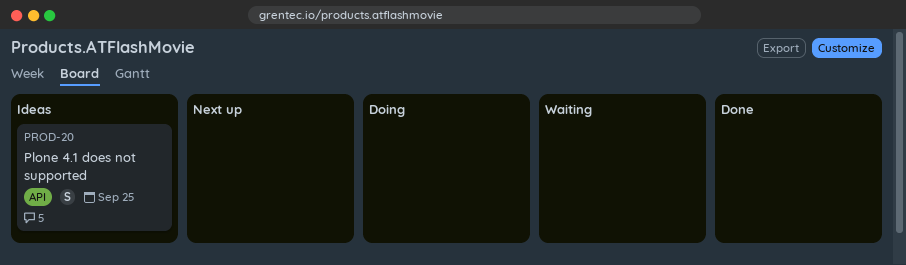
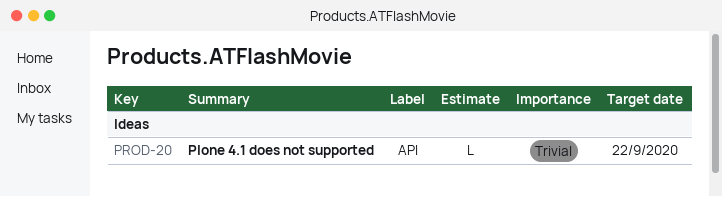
PROD-20, estimate: S -> L
PROD-20, due: Sep 25 -> Sep 22

